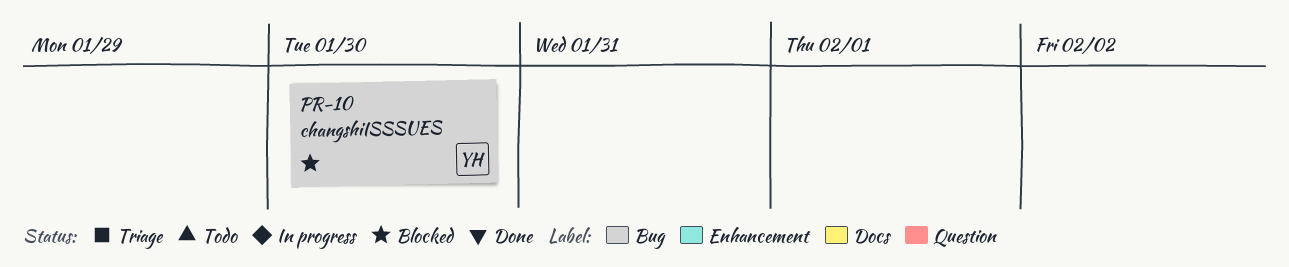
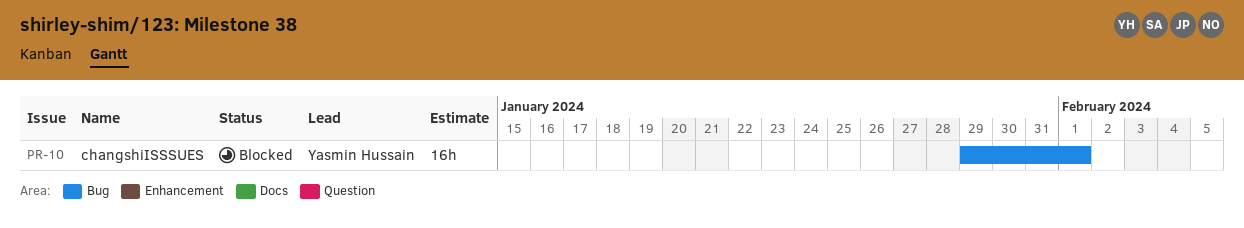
PR-10, due: Jan 30 -> Feb 1

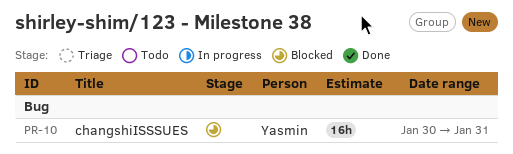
PR-10, start: Jan 29 -> Jan 30
PR-10, due: Feb 1 -> Jan 31

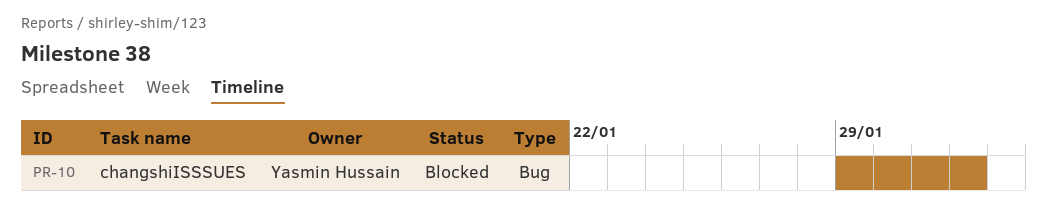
PR-10, start: Jan 30 -> Jan 29
PR-10, due: Jan 31 -> Feb 1

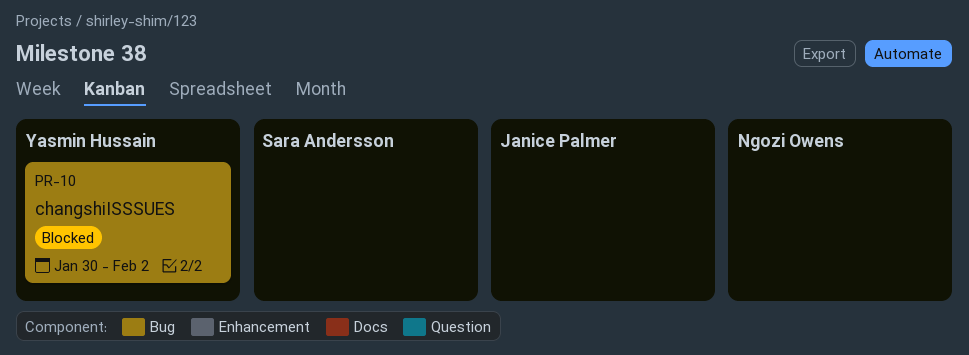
PR-10, start: Jan 29 -> Jan 30
PR-10, due: Feb 1 -> Feb 2

